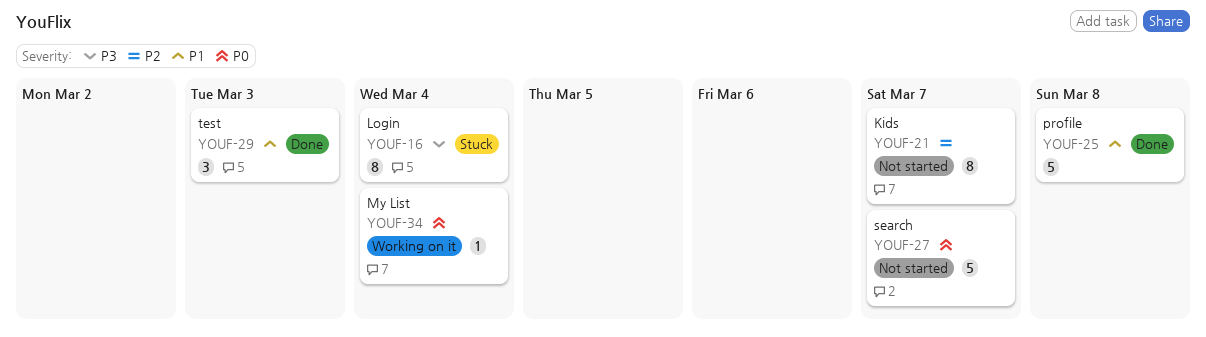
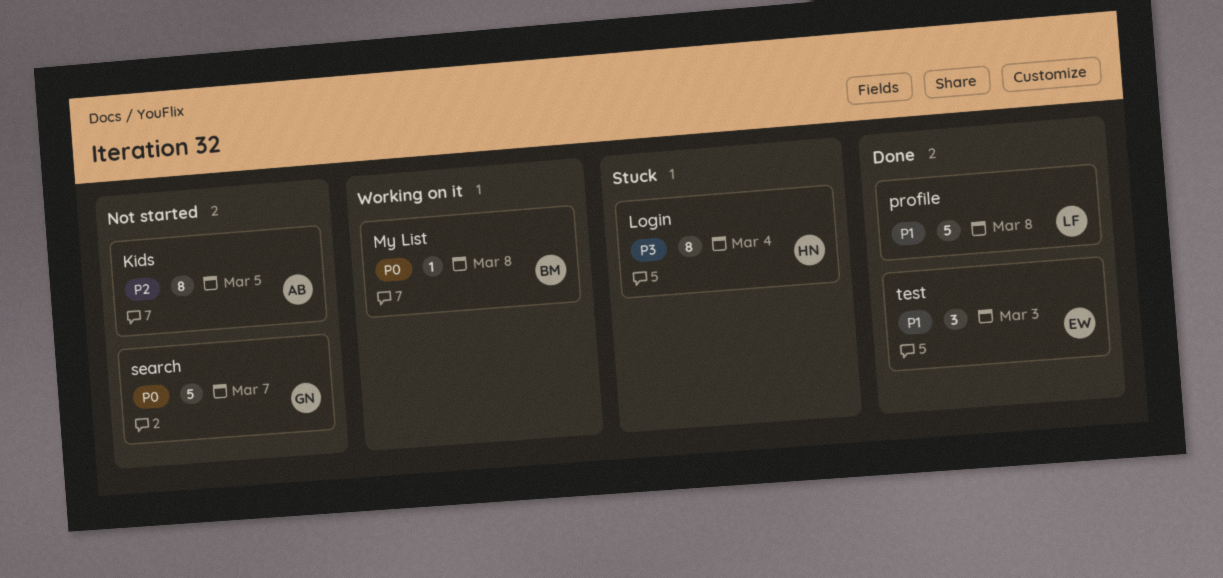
Kids, due: Mar 7 -> Mar 5
My List, due: Mar 4 -> Mar 8

